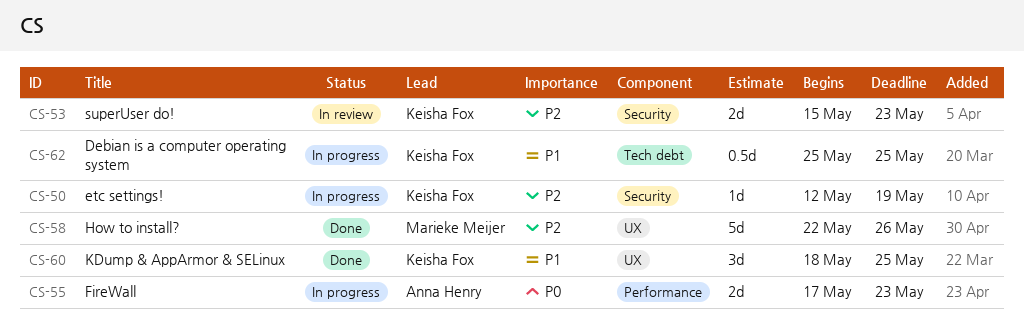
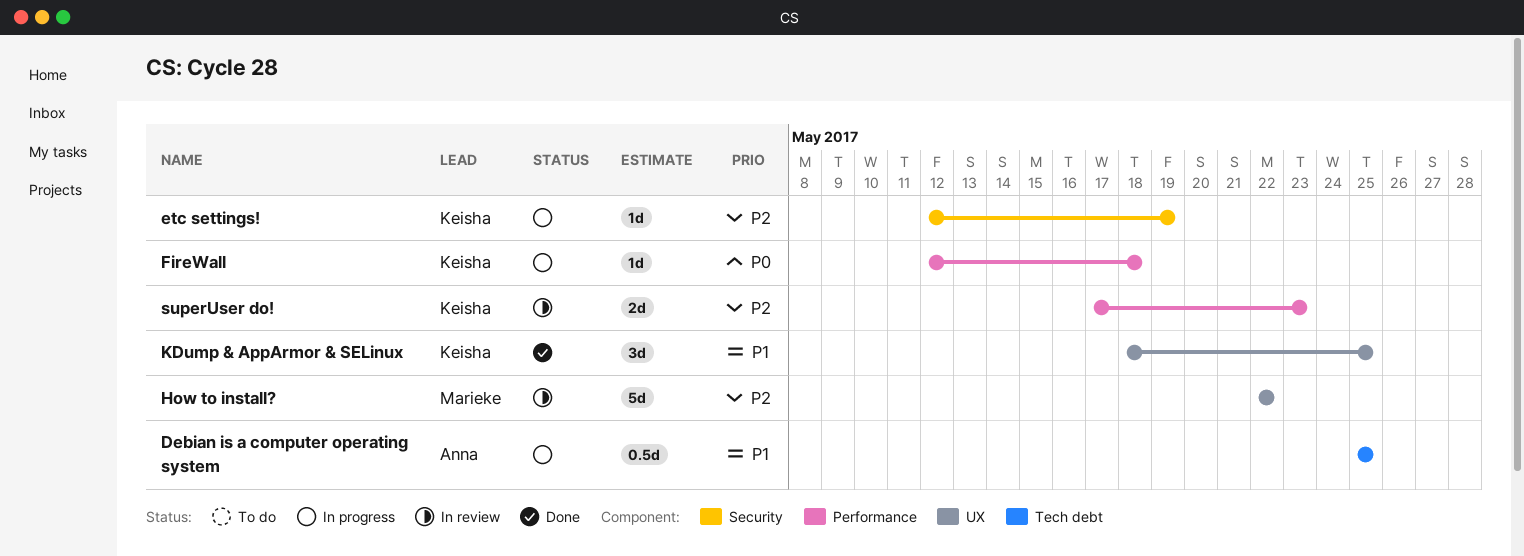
Debian is a computer operating system, owner: Keisha Fox -> Anna Henry
FireWall, owner: Anna Henry -> Keisha Fox
FireWall, estimate: 2d -> 1d
FireWall, start: May 17 -> May 12
FireWall, due: May 23 -> May 18
How to install?, status: Done -> In review
How to install?, due: May 26 -> May 22
superUser do!, label: Security -> Performance
superUser do!, start: May 15 -> May 17

